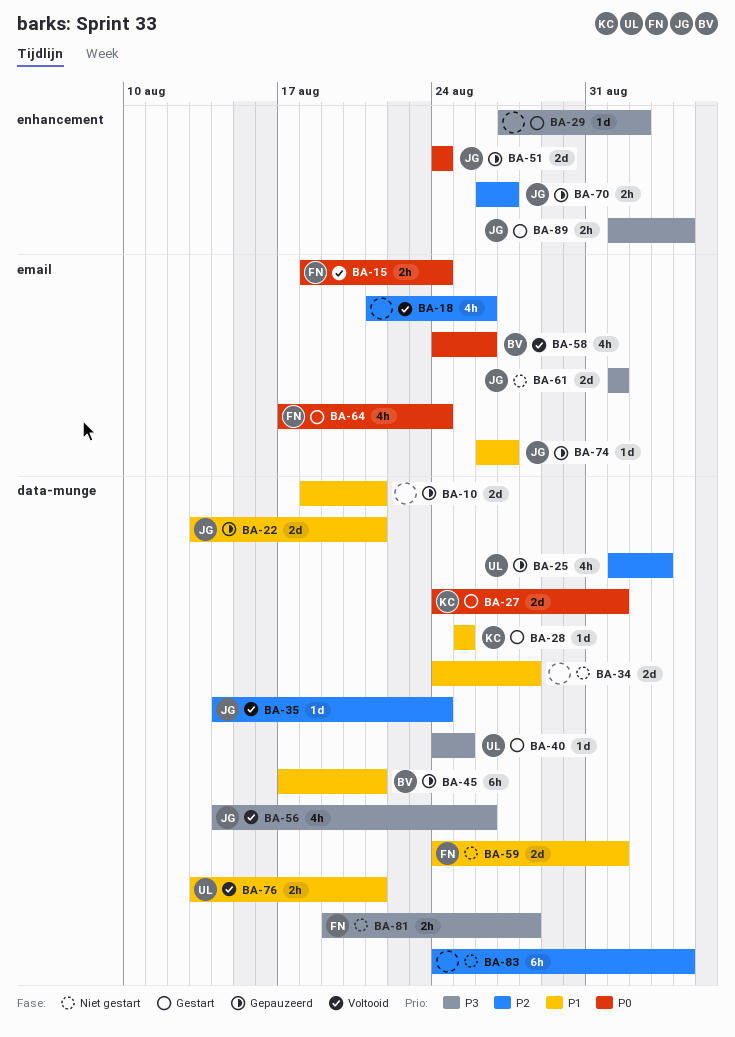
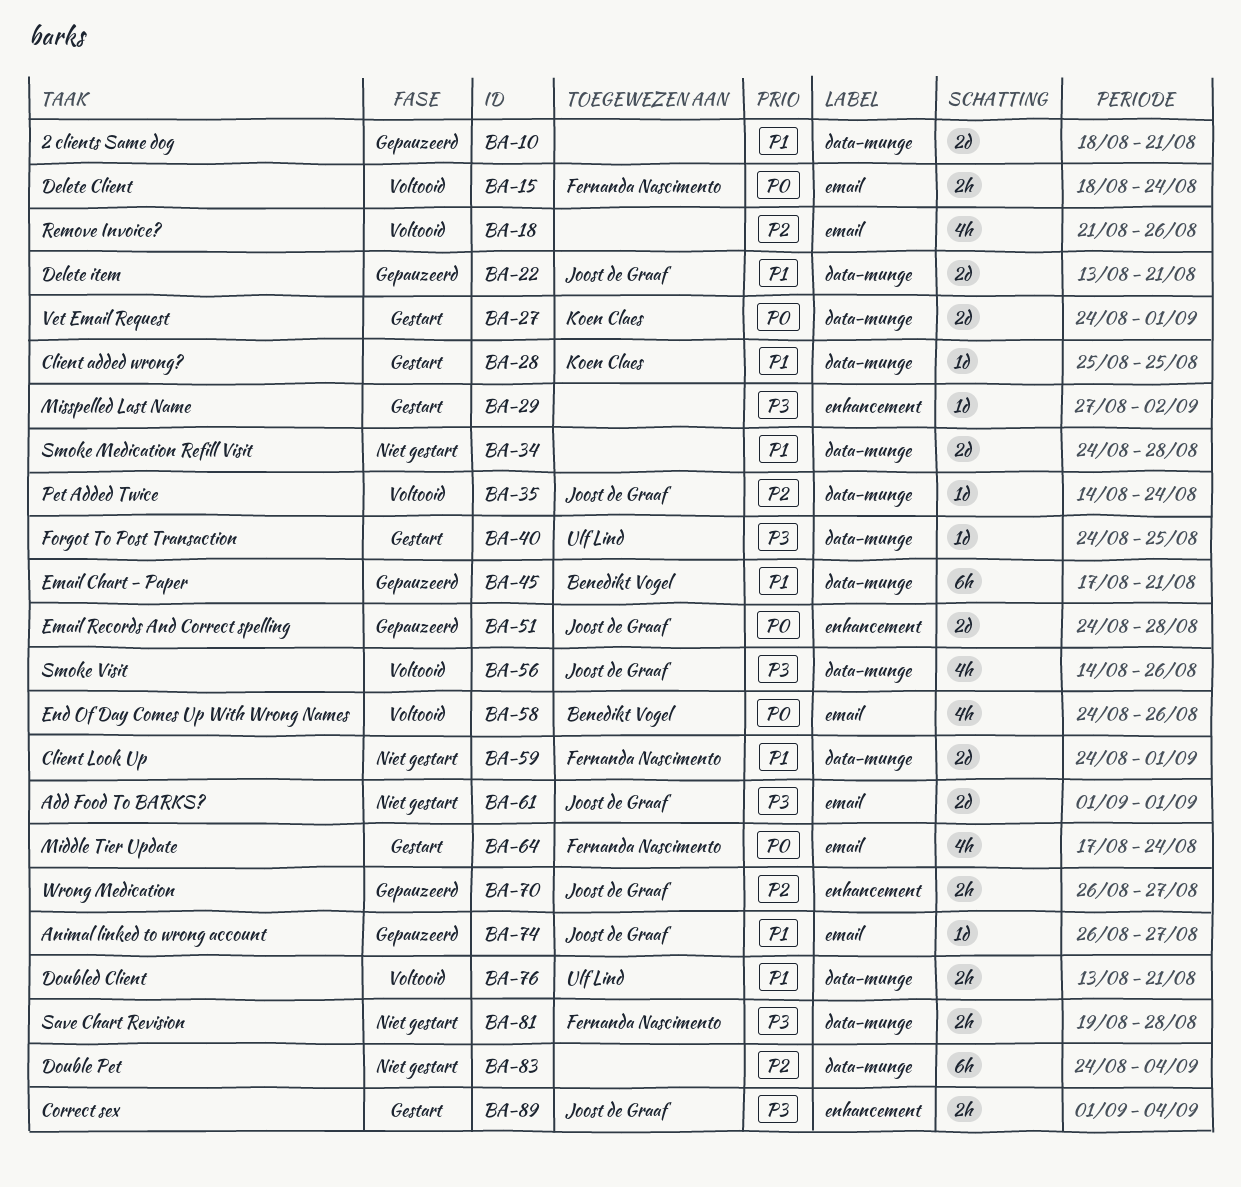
BA-25: present -> none
BA-51, due: Aug 24 -> Aug 28

